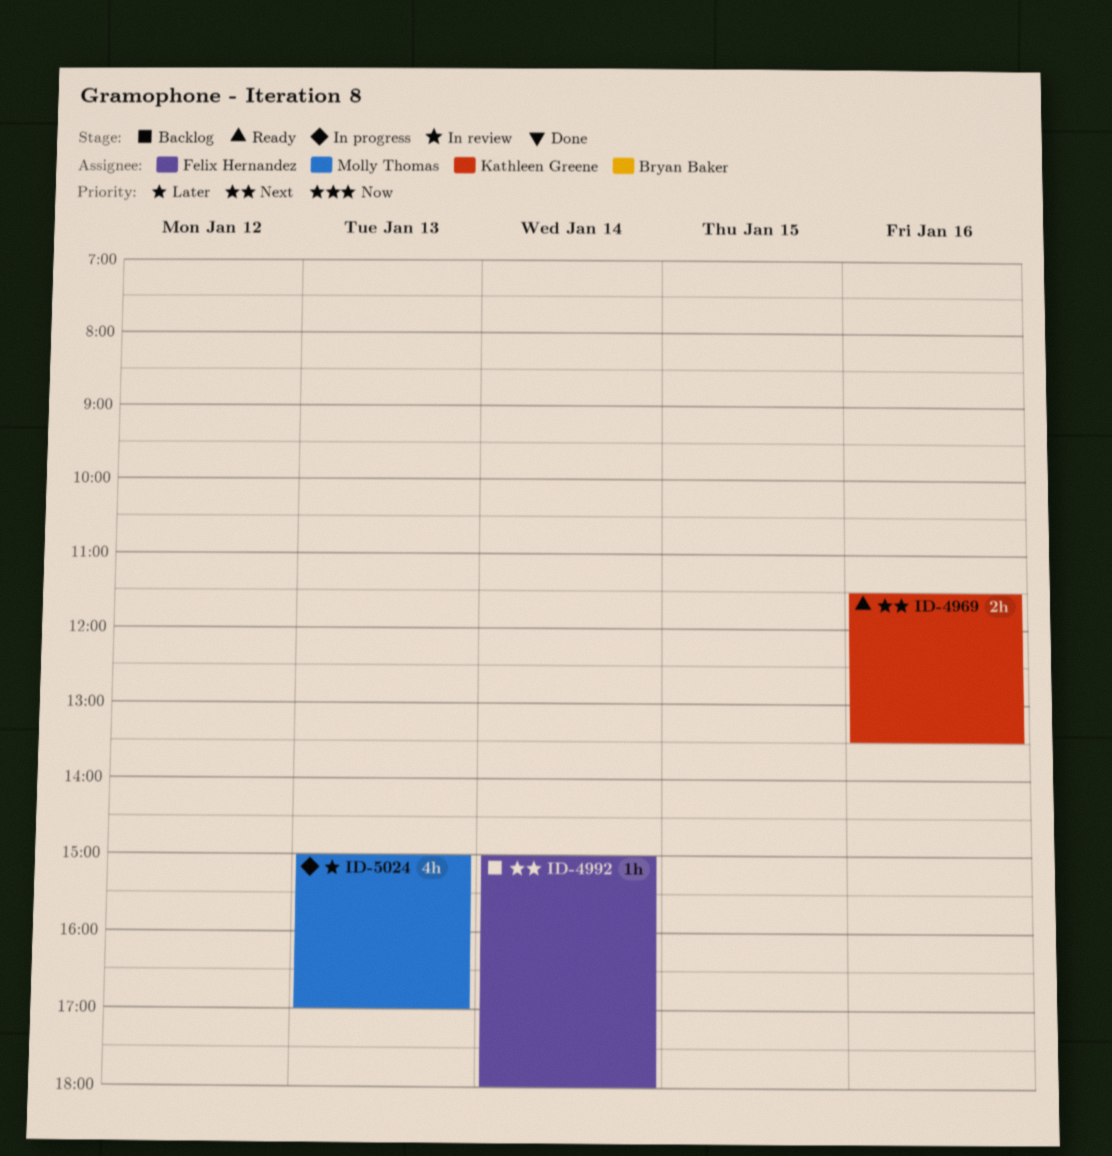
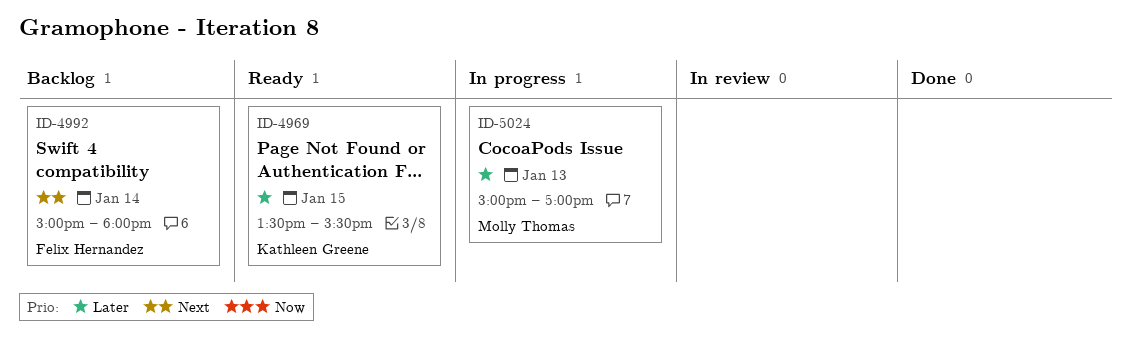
ID-4969, priority: Next -> Later
ID-4969, day: Jan 16 -> Jan 15
ID-4969, begins: 11:30 -> 13:30
ID-4969, ends: 13:30 -> 15:30

